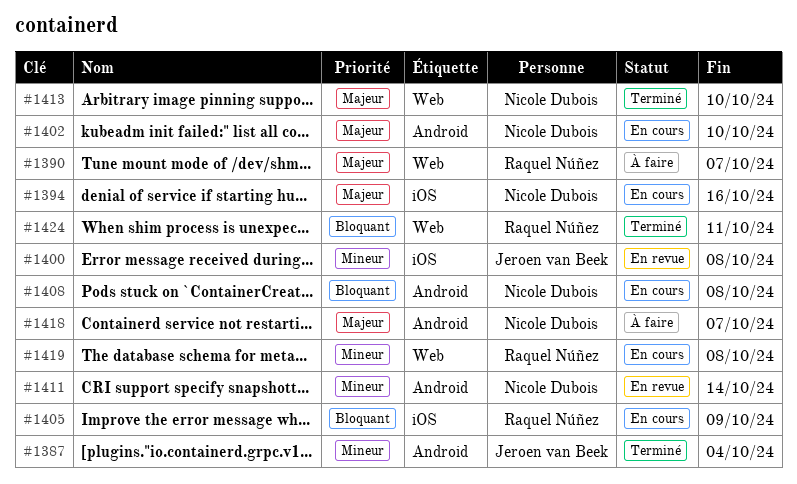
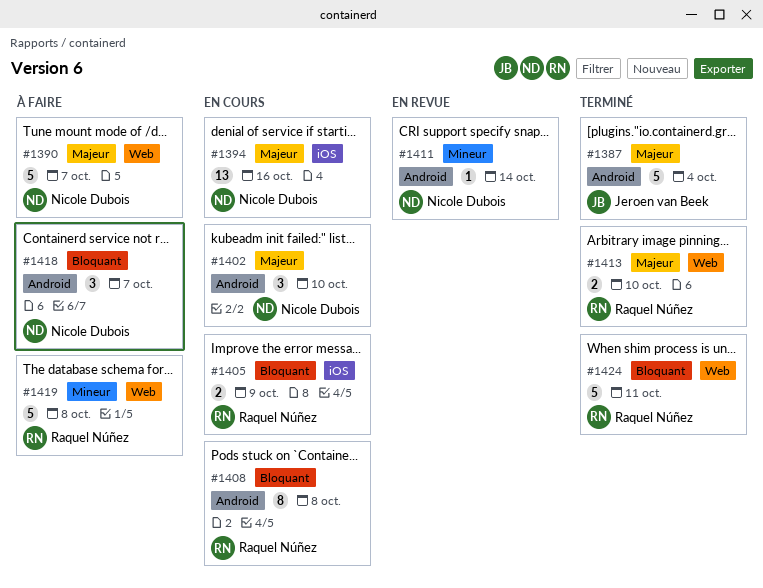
#1387, priority: Mineur -> Majeur
#1390, owner: Raquel Núñez -> Nicole Dubois
#1400: present -> none
#1408, owner: Nicole Dubois -> Raquel Núñez
#1413, owner: Nicole Dubois -> Raquel Núñez
#1418, priority: Majeur -> Bloquant
#1419, status: En cours -> À faire

